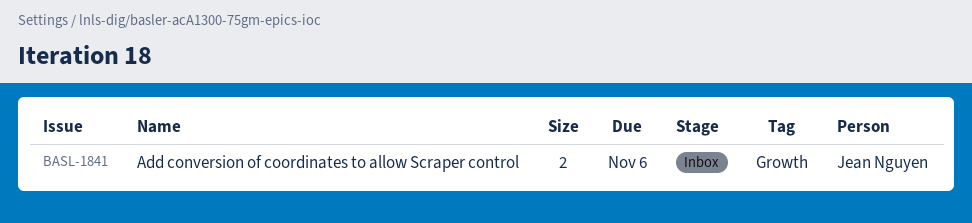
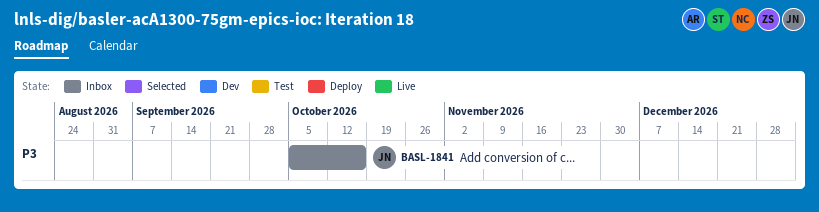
BASL-1841, due: Nov 6 -> Oct 16

